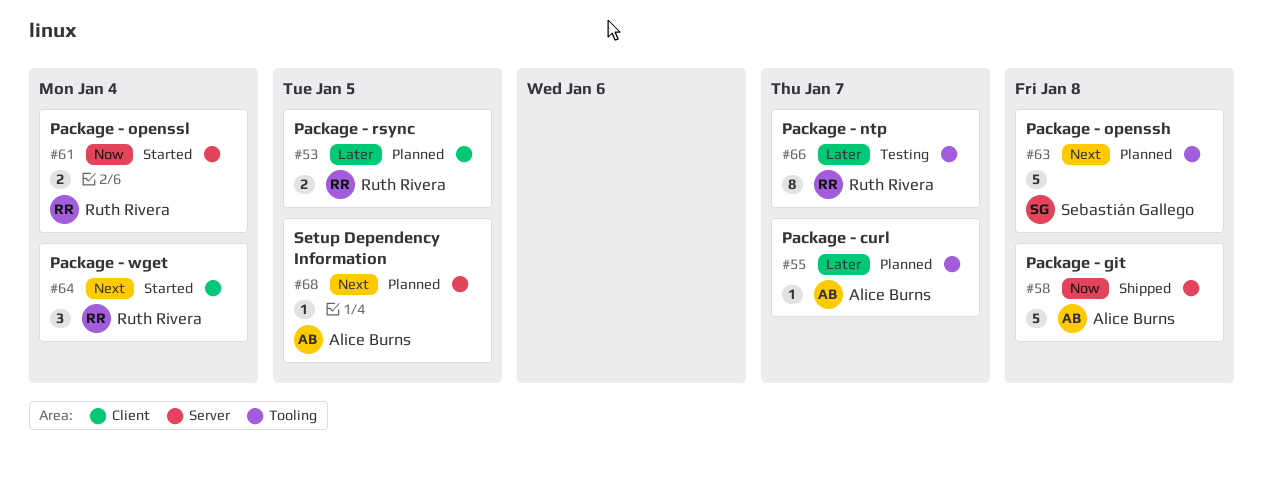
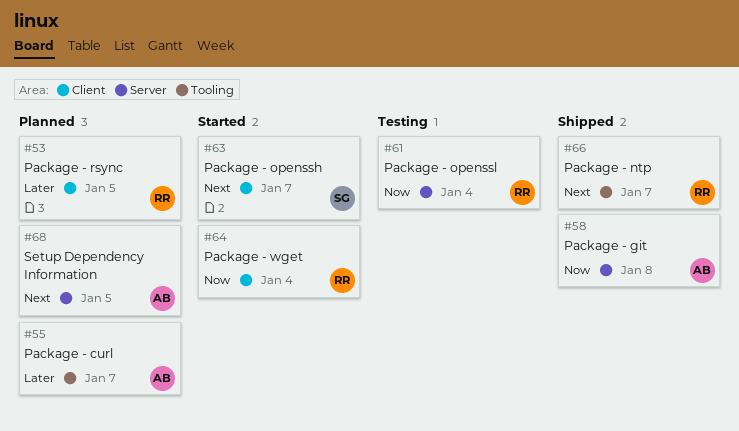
#61, status: Started -> Testing
#63, status: Planned -> Started
#63, label: Tooling -> Client
#63, due: Jan 8 -> Jan 7
#64, priority: Next -> Now
#66, status: Testing -> Shipped
#66, priority: Later -> Next

